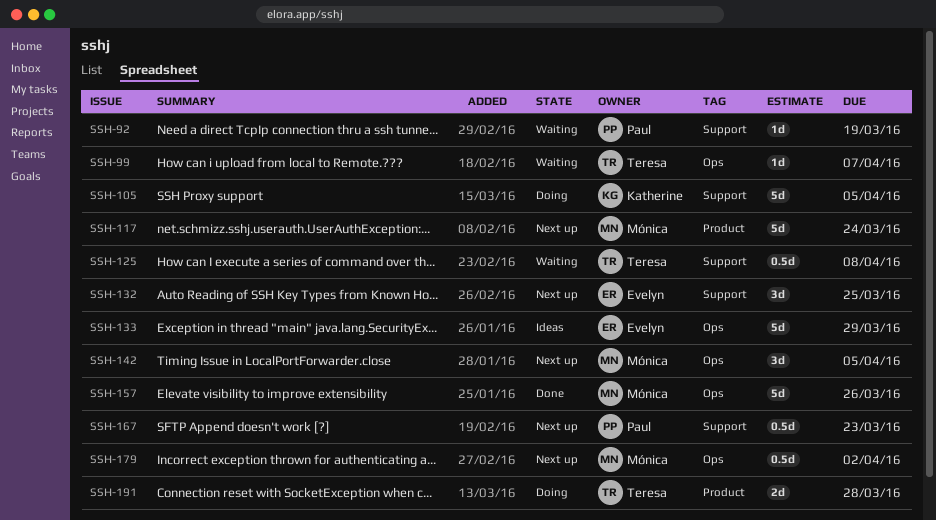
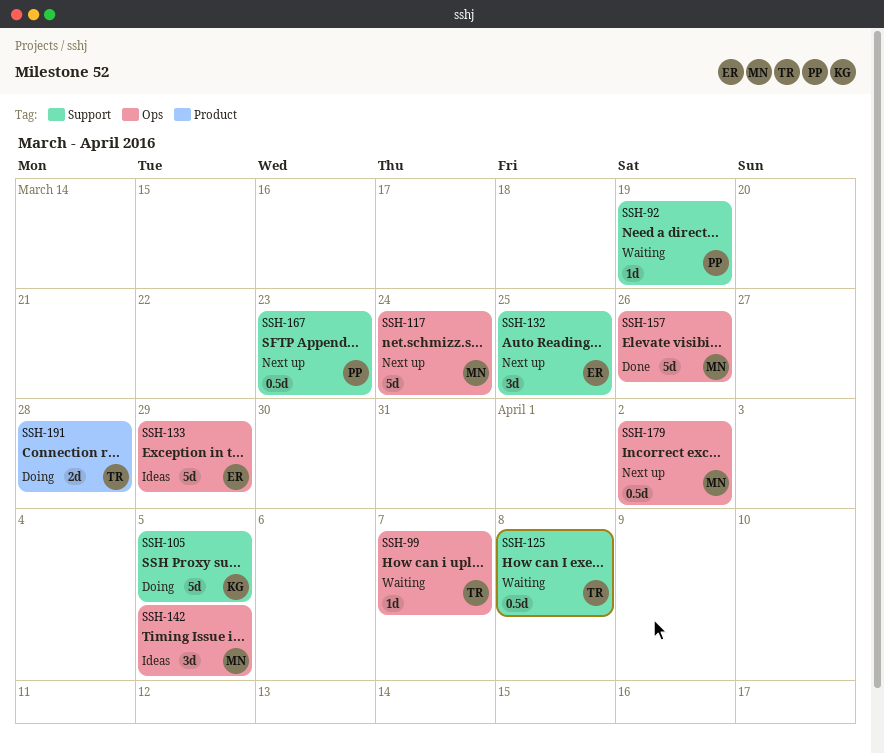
SSH-117, label: Product -> Ops
SSH-142, status: Next up -> Ideas

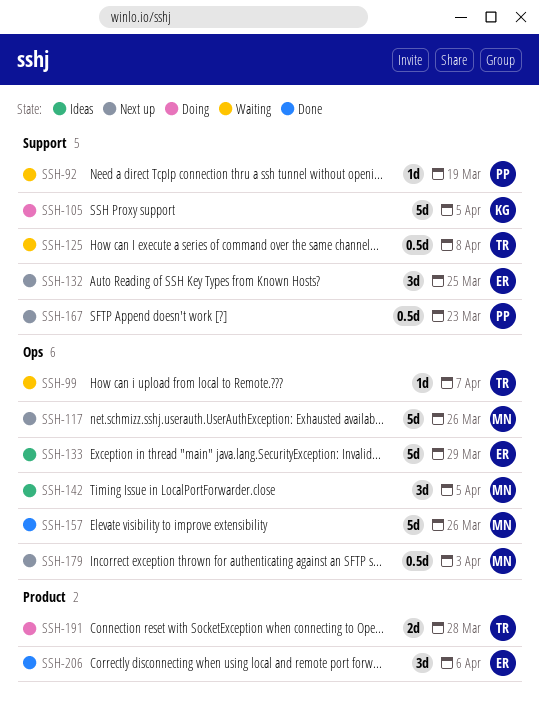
SSH-117, due: Mar 24 -> Mar 26
SSH-179, due: Apr 2 -> Apr 3
SSH-206: none -> present

